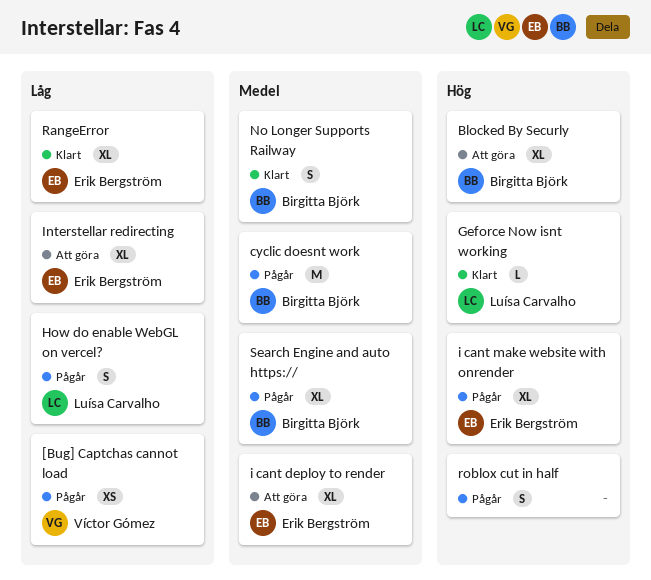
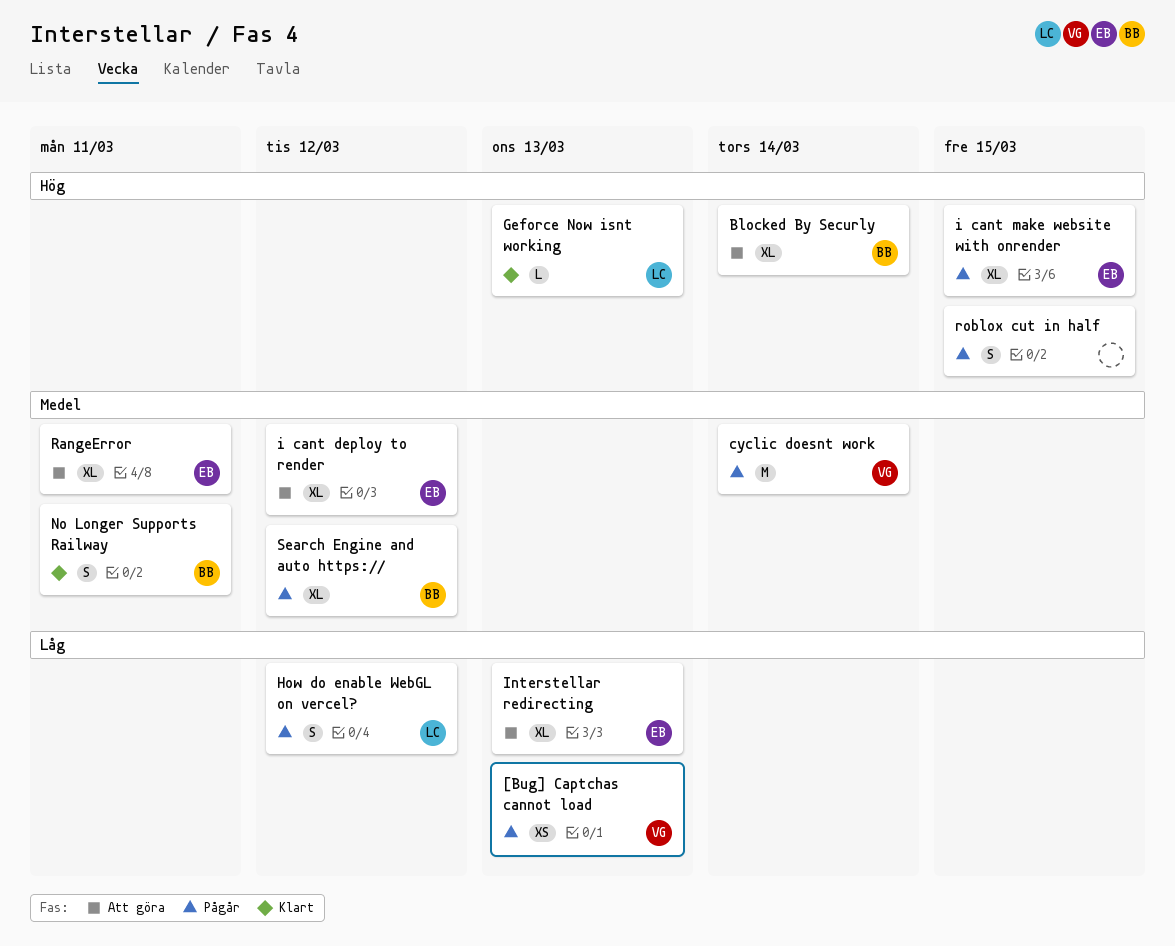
cyclic doesnt work, owner: Birgitta Björk -> Víctor Gómez
RangeError, status: Klart -> Att göra
RangeError, priority: Låg -> Medel

